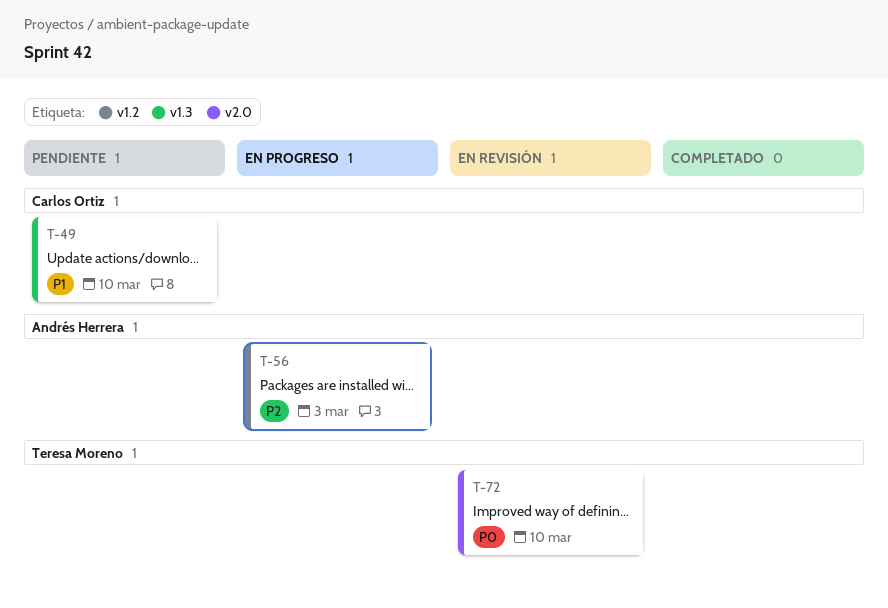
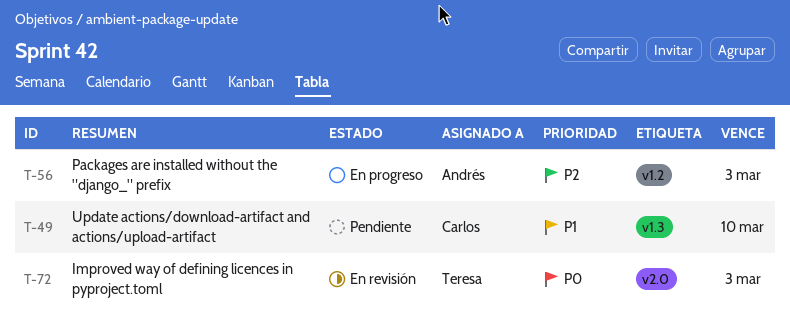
T-72, due: Mar 10 -> Mar 3

